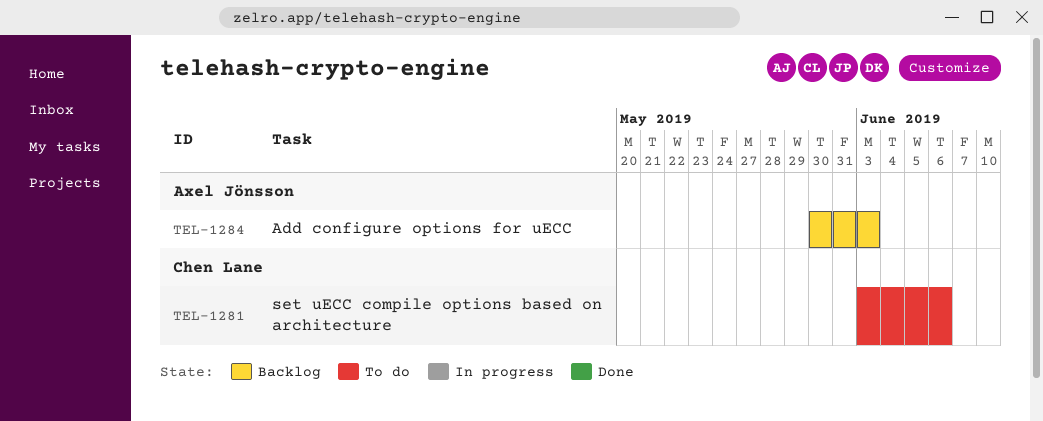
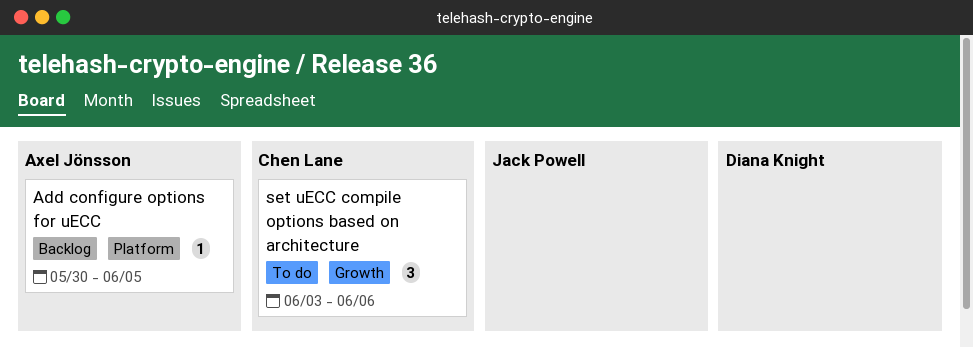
Add configure options for uECC, due: Jun 3 -> Jun 5

